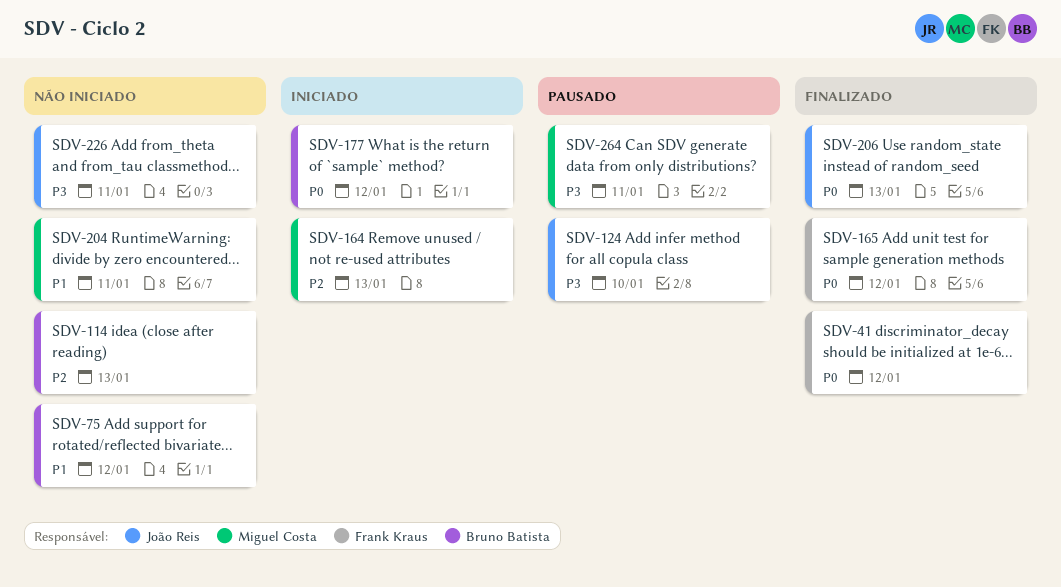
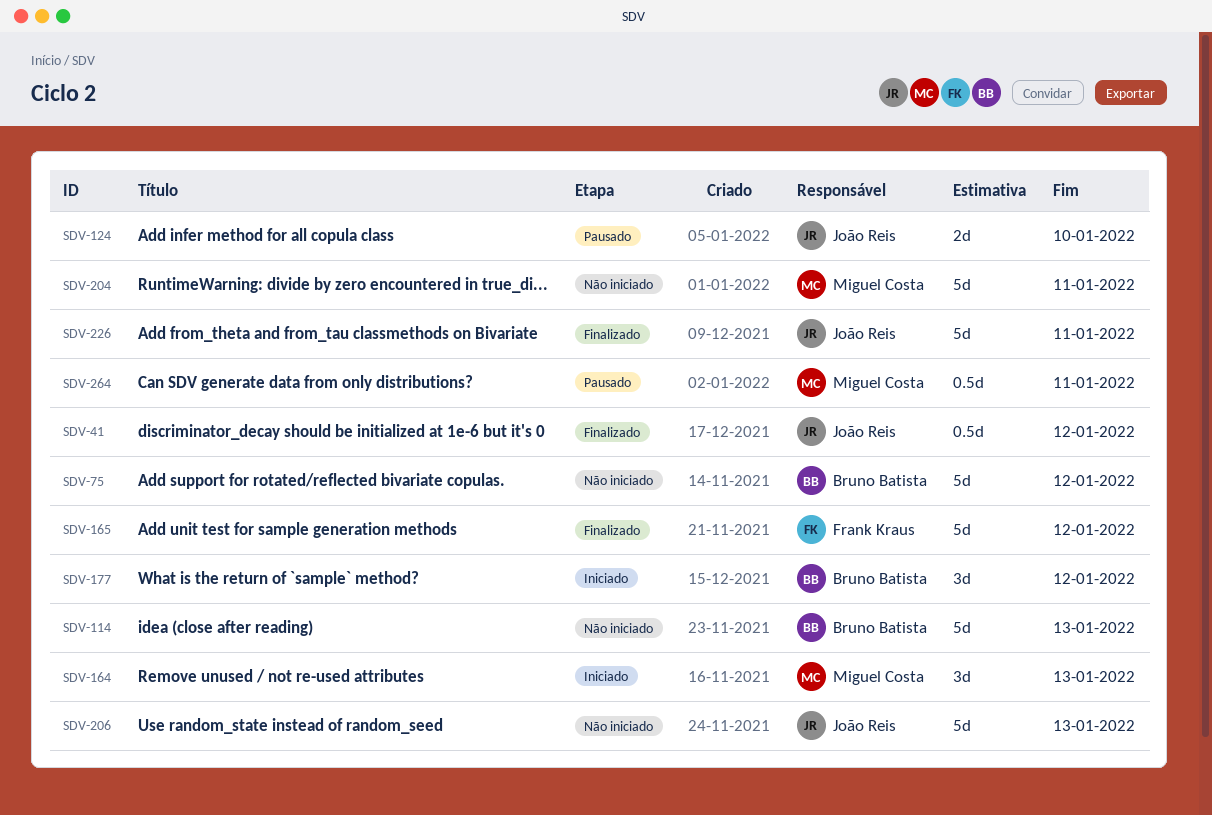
SDV-41, owner: Frank Kraus -> João Reis
SDV-206, status: Finalizado -> Não iniciado
SDV-226, status: Não iniciado -> Finalizado

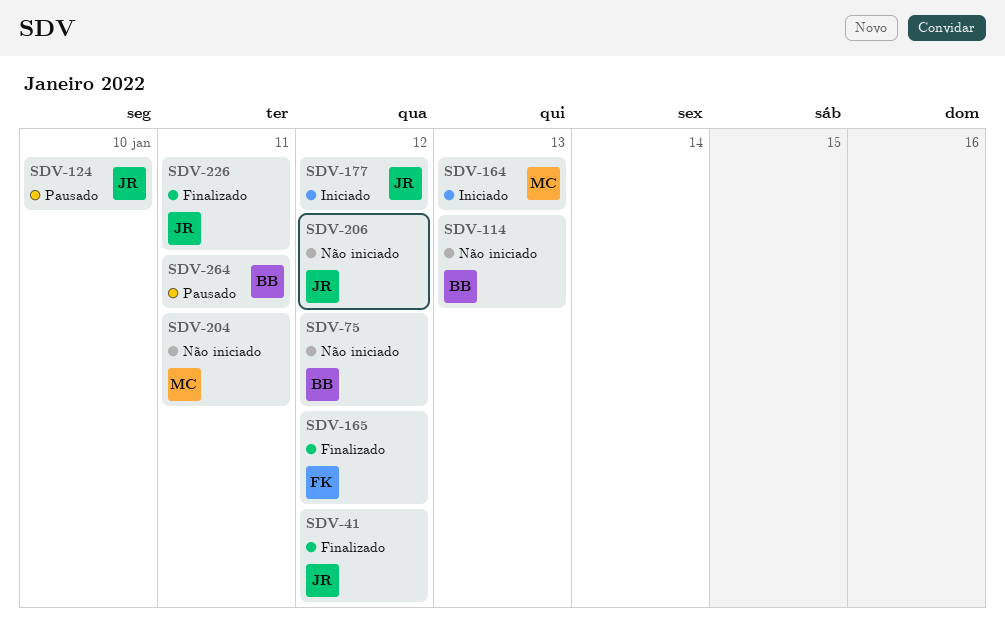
SDV-177, owner: Bruno Batista -> João Reis
SDV-206, due: Jan 13 -> Jan 12
SDV-264, owner: Miguel Costa -> Bruno Batista

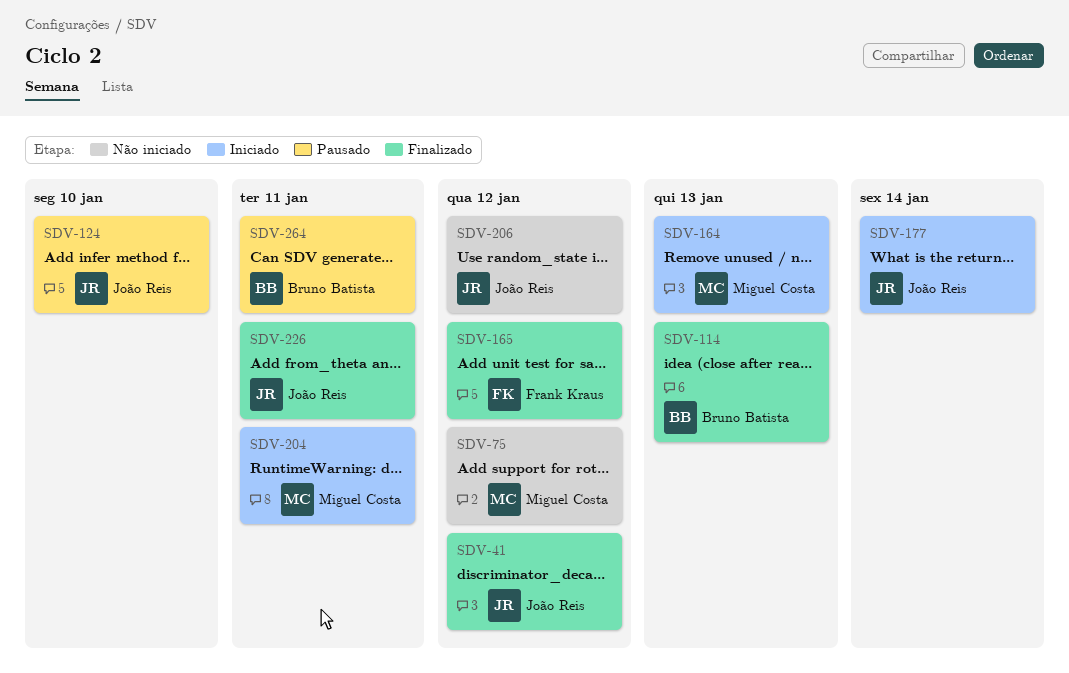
SDV-75, owner: Bruno Batista -> Miguel Costa
SDV-114, status: Não iniciado -> Finalizado
SDV-177, due: Jan 12 -> Jan 14
SDV-204, status: Não iniciado -> Iniciado

